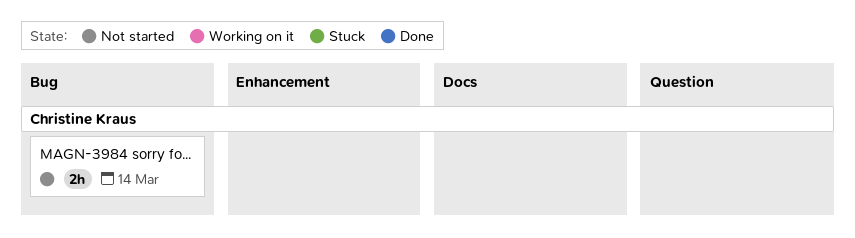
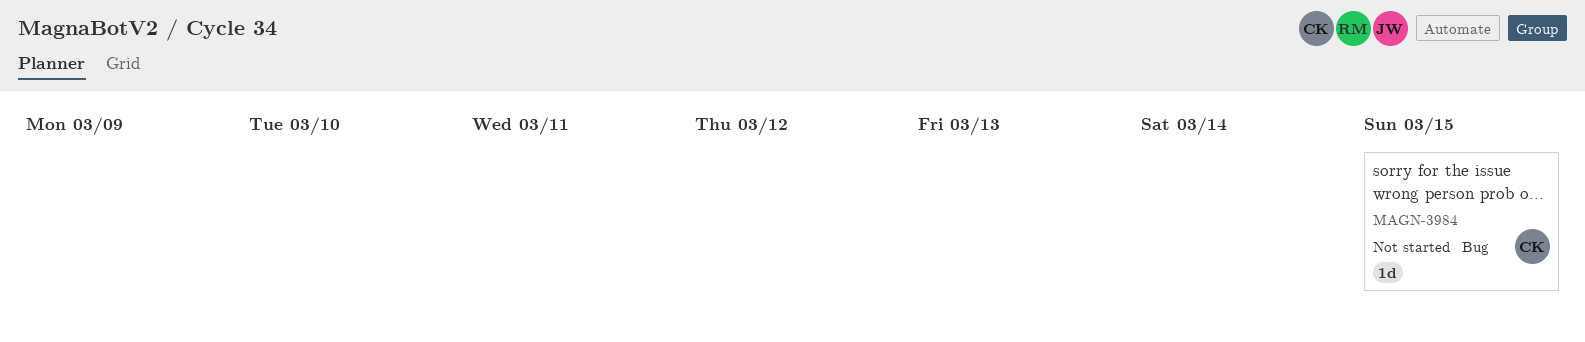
MAGN-3984, estimate: 2h -> 1d
MAGN-3984, due: Mar 14 -> Mar 15

